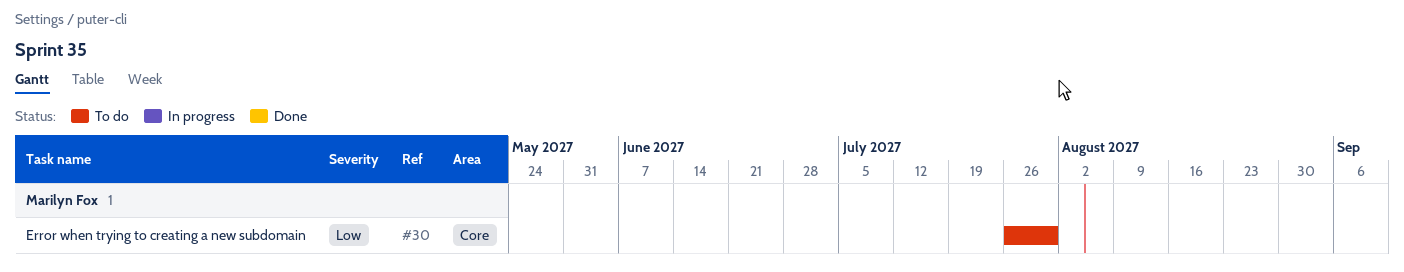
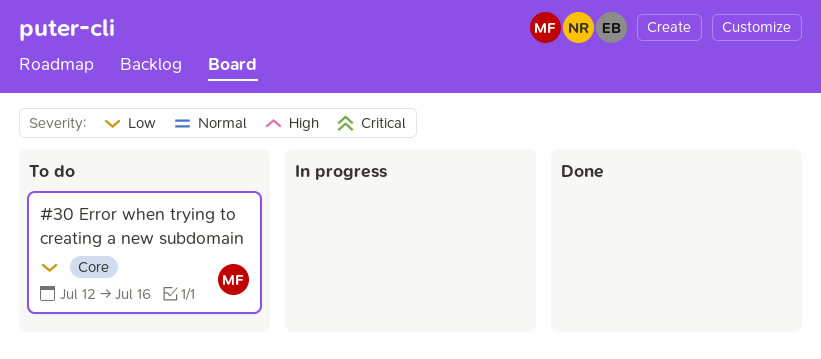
#30, start: Jul 26 -> Jul 12
#30, due: Jul 30 -> Jul 16

